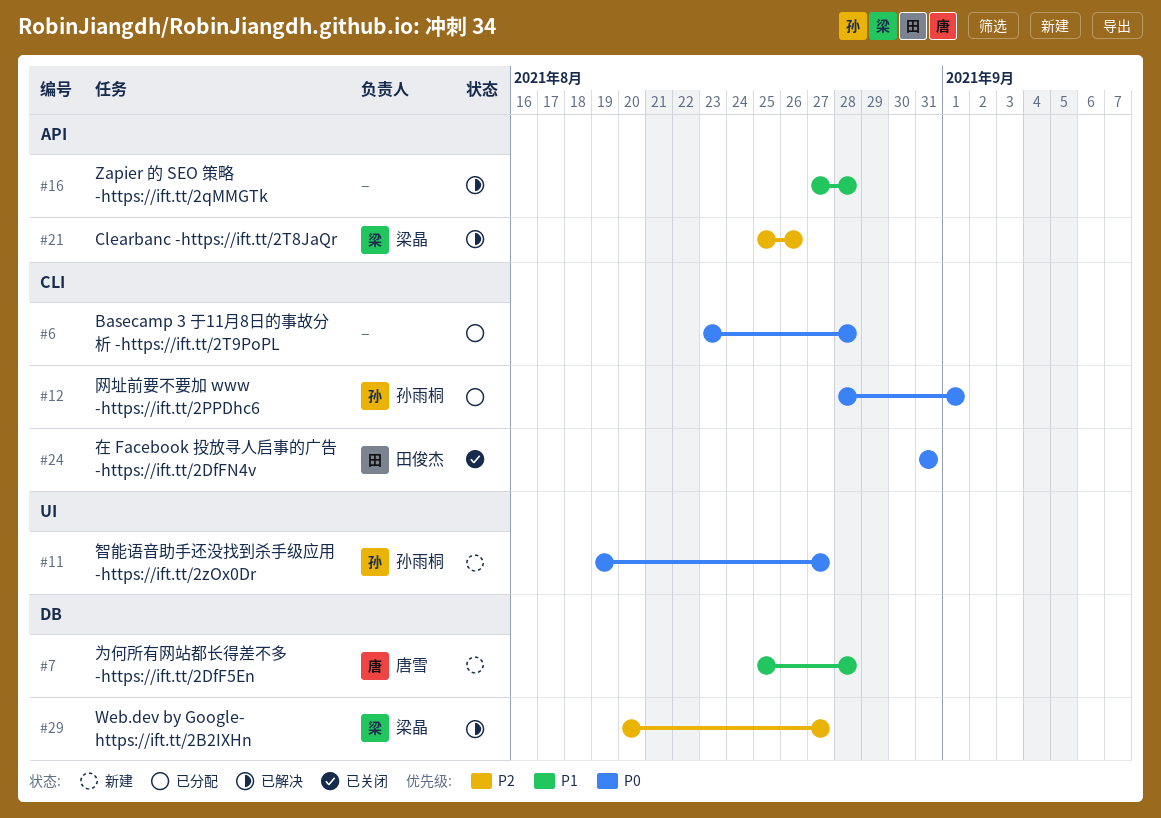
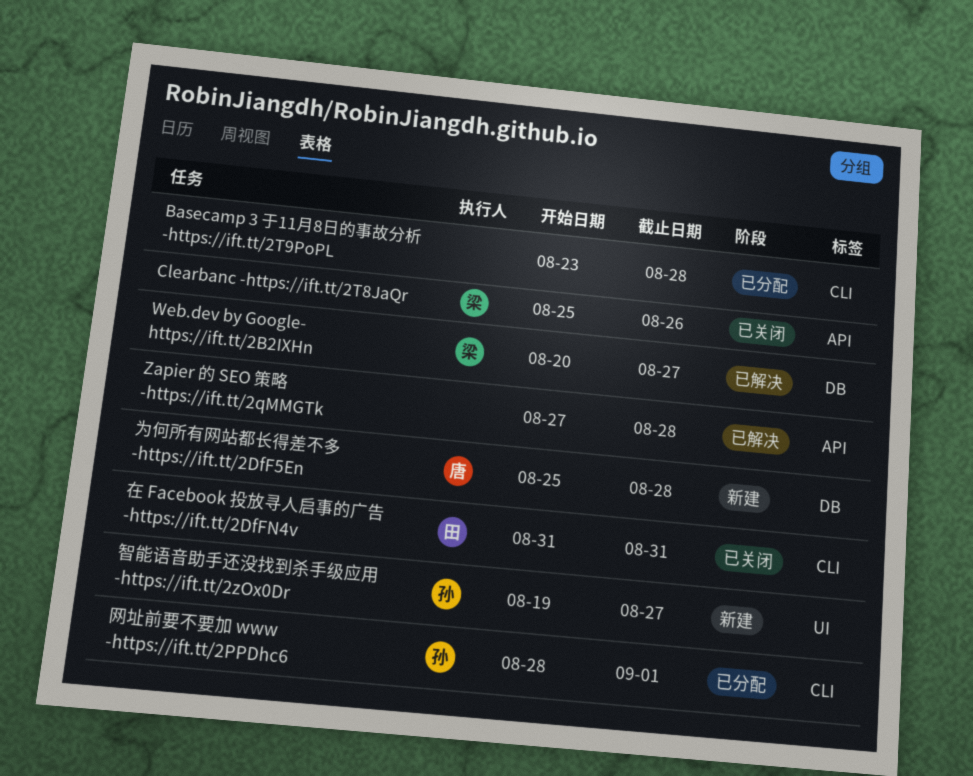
Clearbanc -https://ift.tt/2T8JaQr, status: 已解决 -> 已关闭

